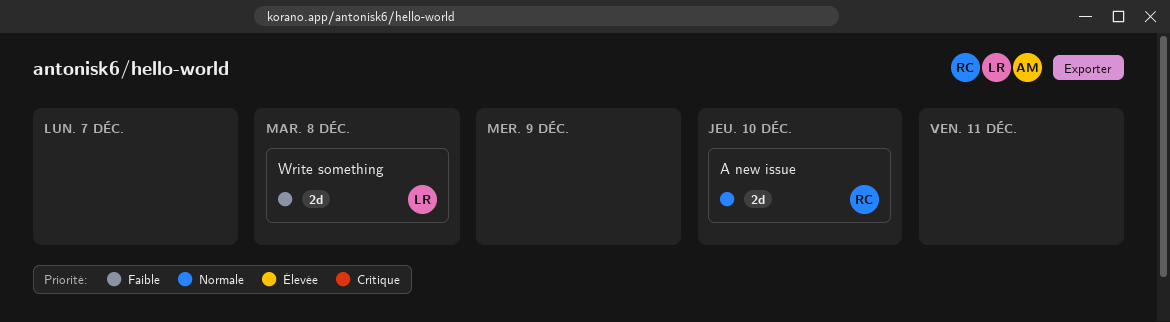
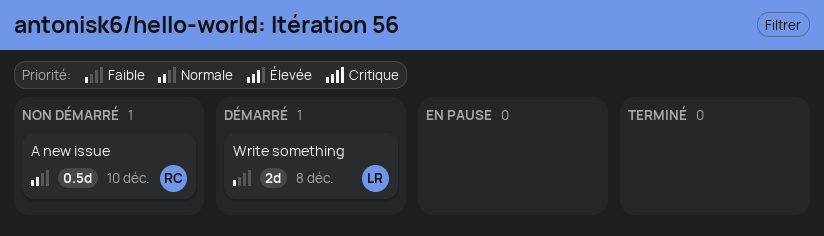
A new issue, estimate: 2d -> 0.5d

